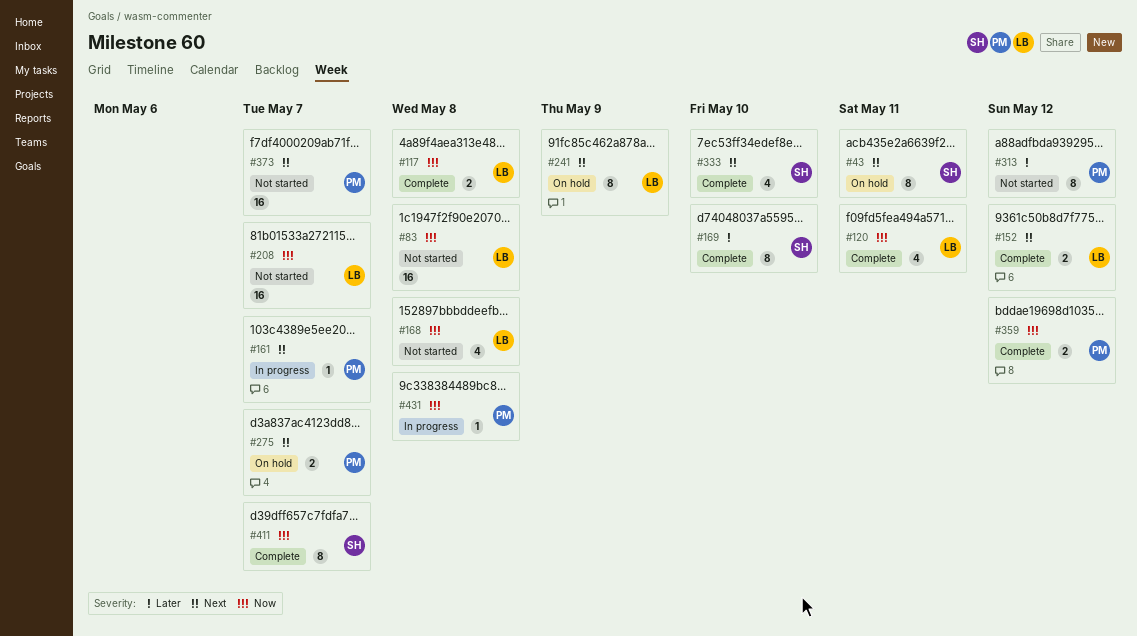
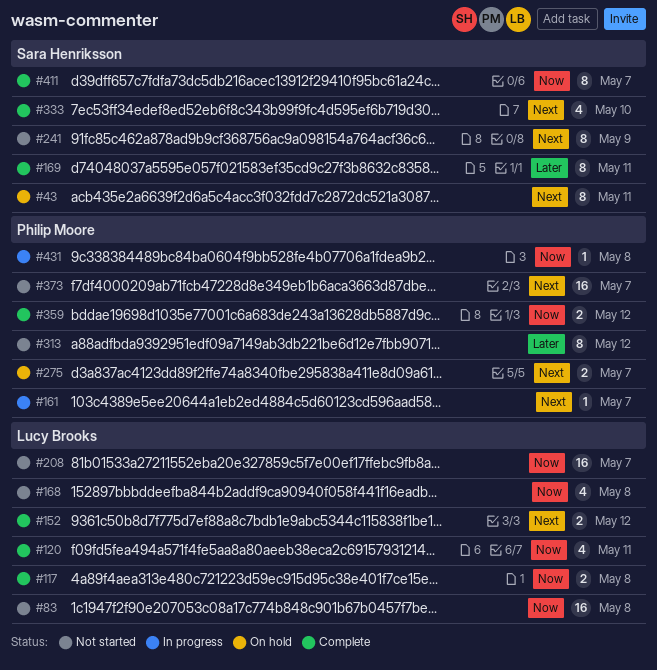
#169, due: May 10 -> May 11
#241, status: On hold -> Not started
#241, owner: Lucy Brooks -> Sara Henriksson

